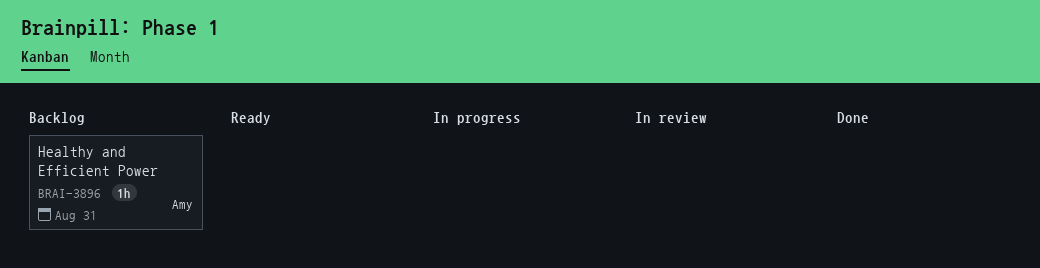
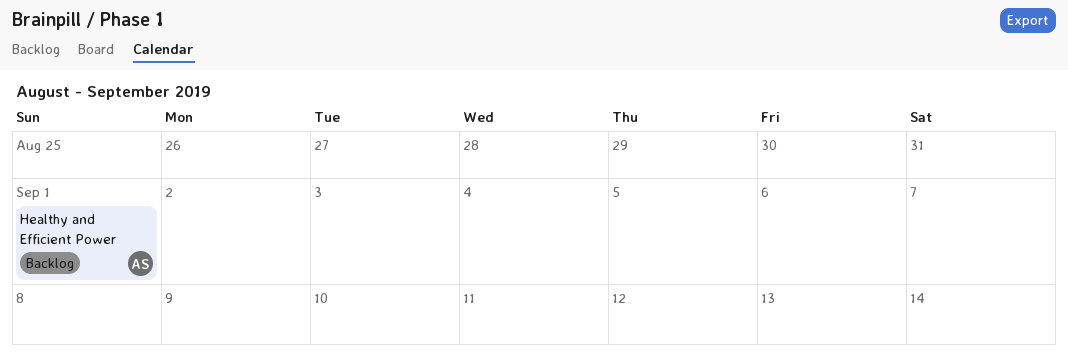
Healthy and Efficient Power, due: Aug 31 -> Sep 1

